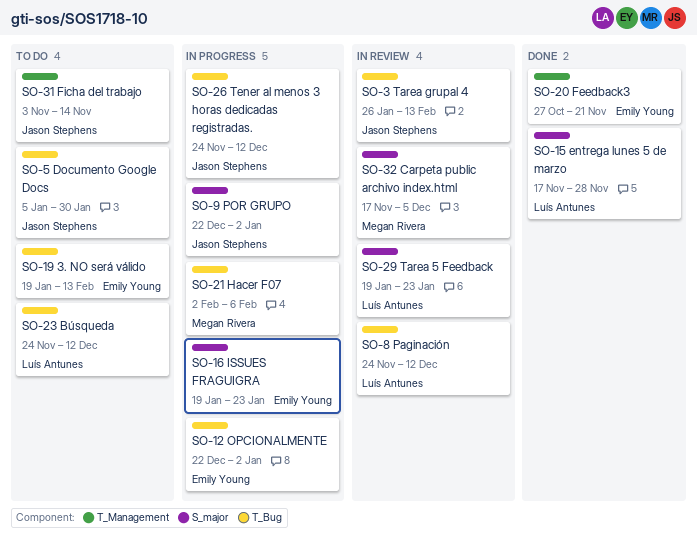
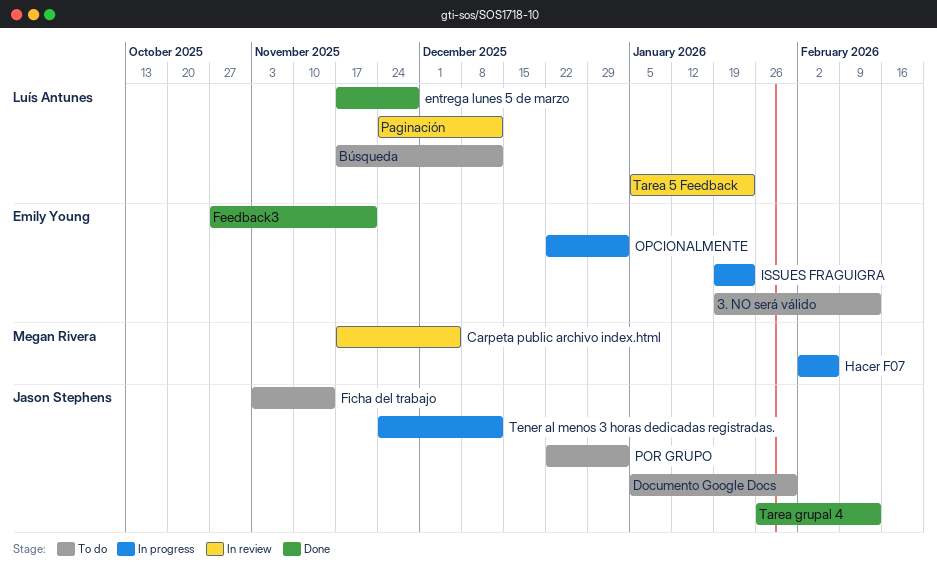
Búsqueda, start: Nov 24 -> Nov 17
POR GRUPO, status: In progress -> To do
Tarea 5 Feedback, start: Jan 19 -> Jan 5
Tarea grupal 4, status: In review -> Done

